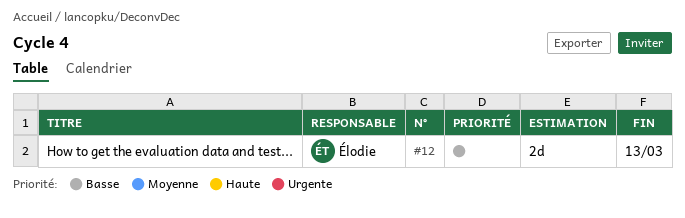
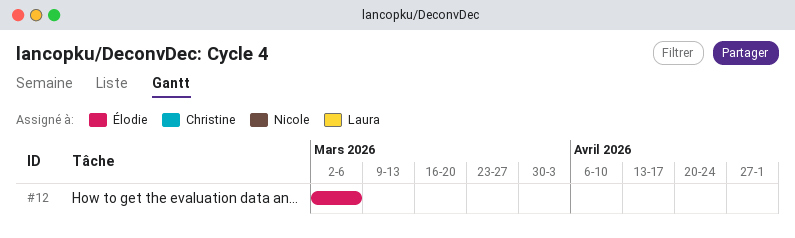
#12, due: Mar 13 -> Mar 6

